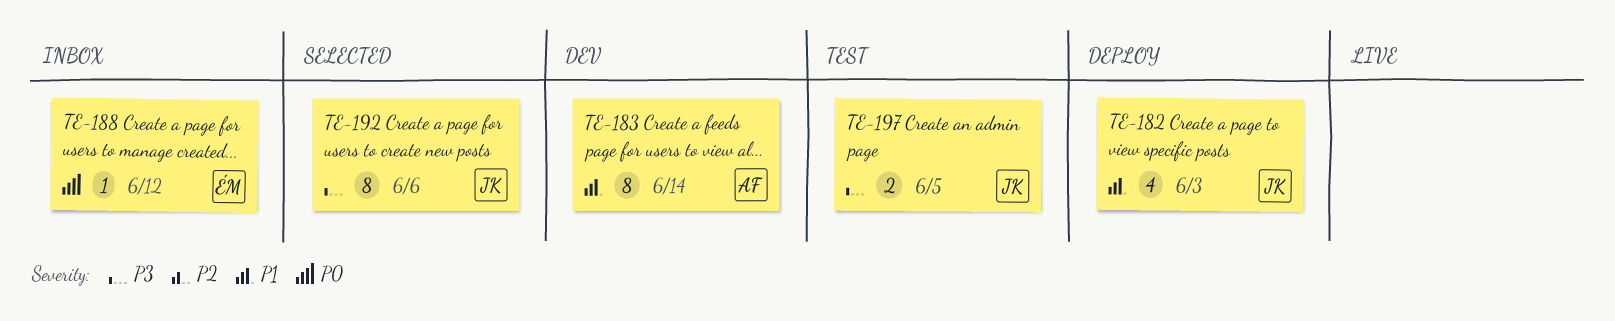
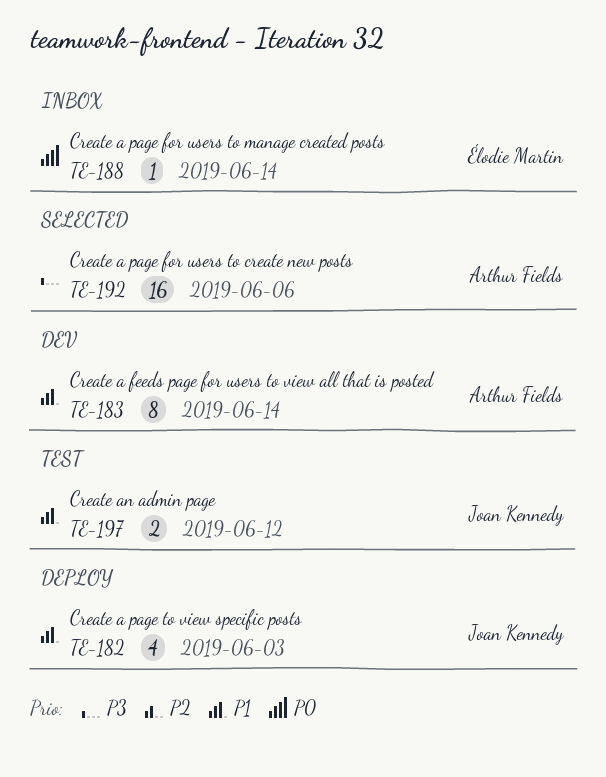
TE-188, due: Jun 12 -> Jun 14
TE-192, owner: Joan Kennedy -> Arthur Fields
TE-192, estimate: 8 -> 16
TE-197, priority: P3 -> P1
TE-197, due: Jun 5 -> Jun 12

